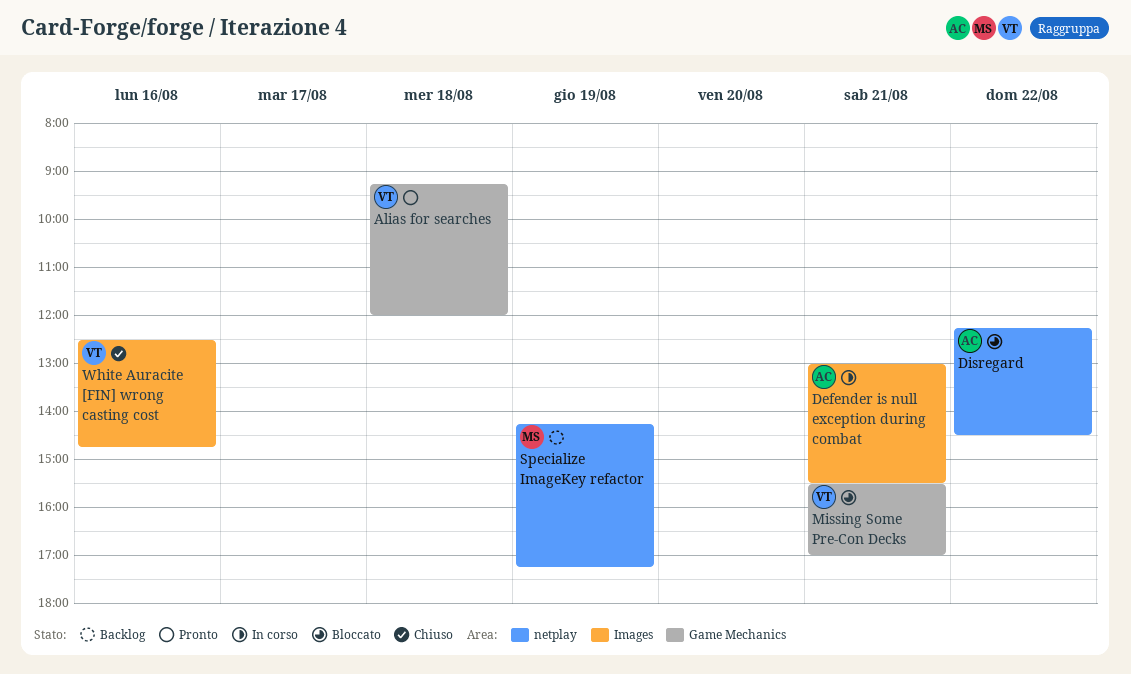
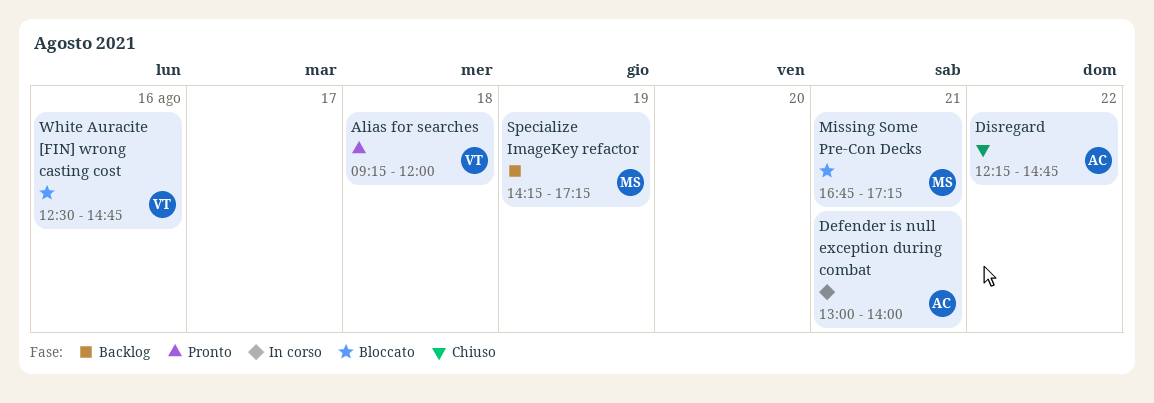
Defender is null exception during combat, ends: 15:30 -> 14:00
Disregard, status: Bloccato -> Chiuso
Disregard, ends: 14:30 -> 14:45
Missing Some Pre-Con Decks, owner: VT -> MS
Missing Some Pre-Con Decks, begins: 15:30 -> 16:45
Missing Some Pre-Con Decks, ends: 17:00 -> 17:15
White Auracite [FIN] wrong casting cost, status: Chiuso -> Bloccato

